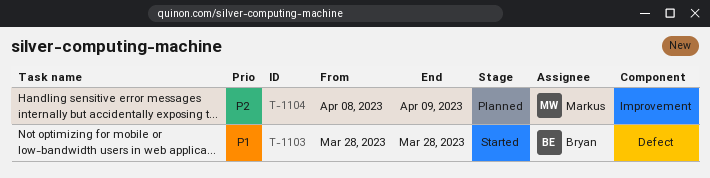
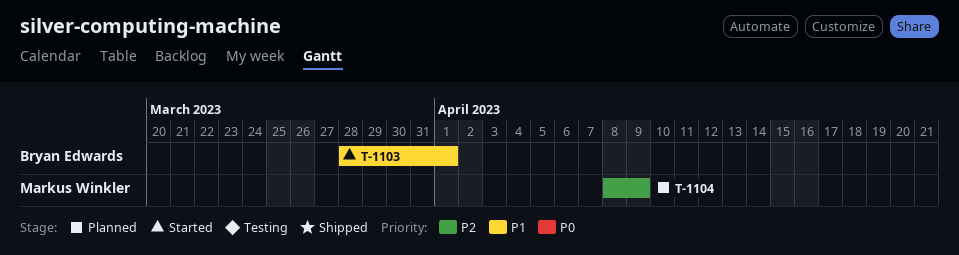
T-1103, due: Mar 28 -> Apr 1

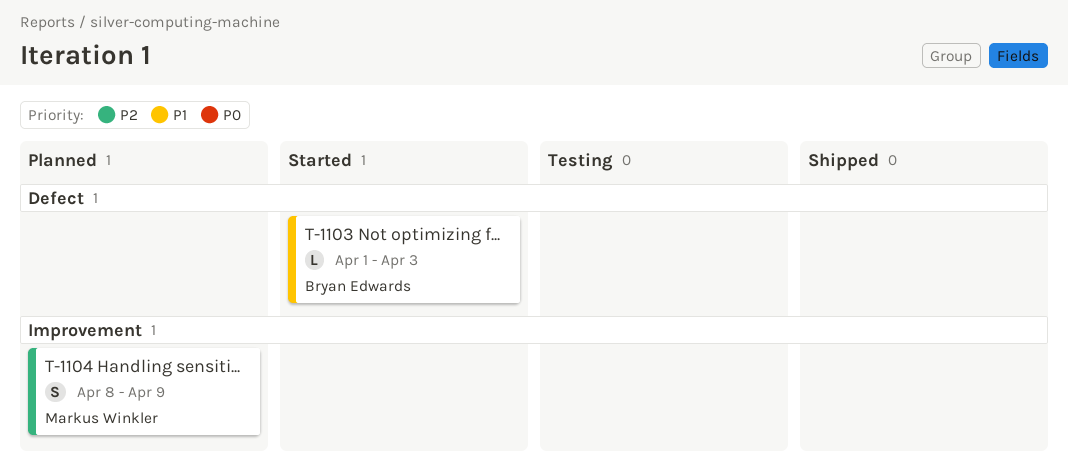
T-1103, start: Mar 28 -> Apr 1
T-1103, due: Apr 1 -> Apr 3

